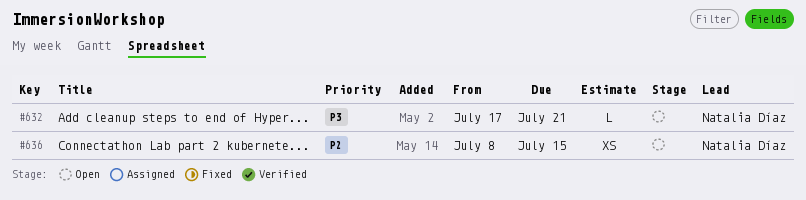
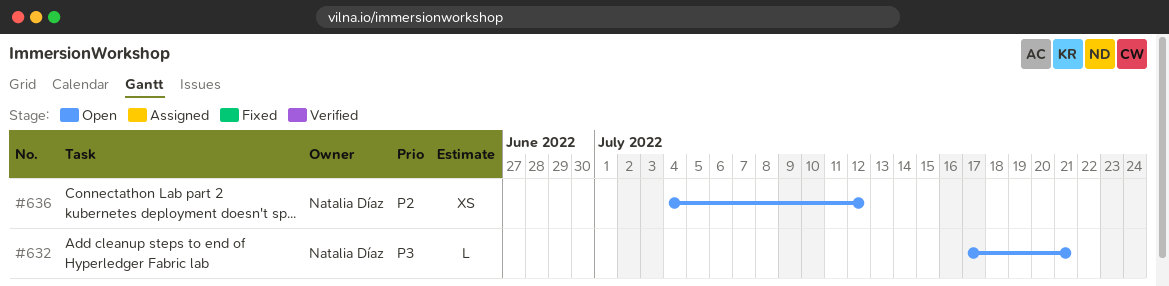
#636, start: Jul 8 -> Jul 4
#636, due: Jul 15 -> Jul 12

